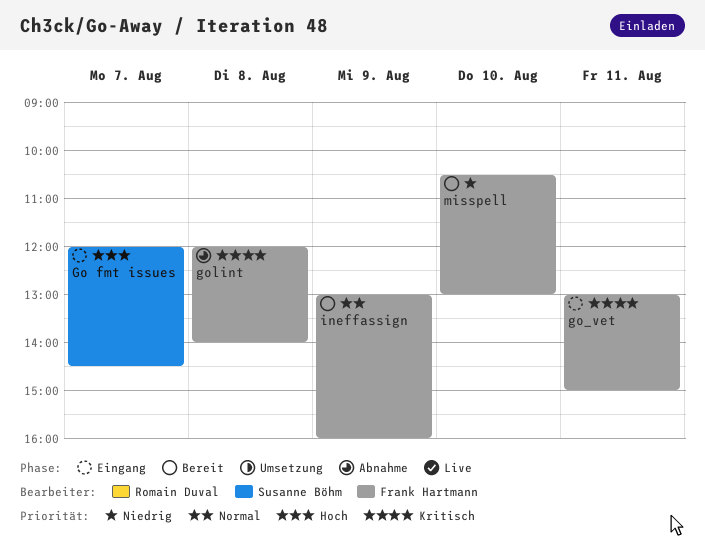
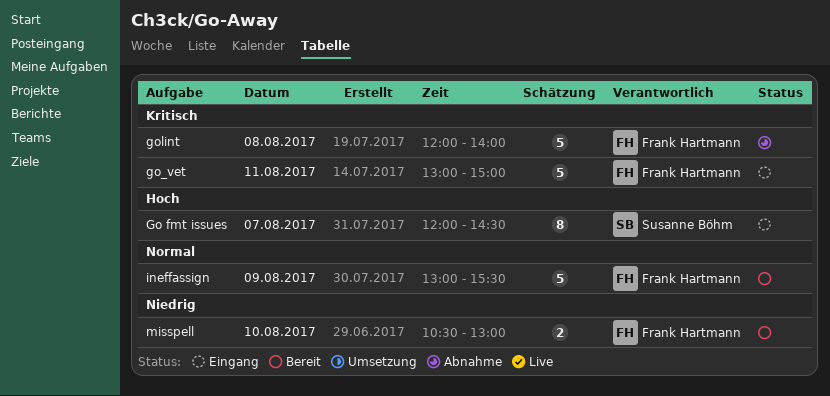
ineffassign, ends: 16:00 -> 15:30

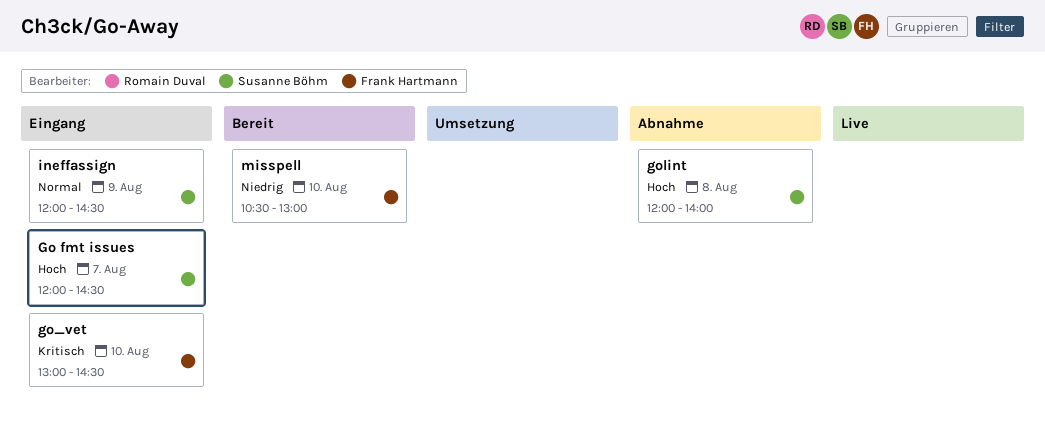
go_vet, day: Aug 11 -> Aug 10
go_vet, ends: 15:00 -> 14:30
golint, owner: Frank Hartmann -> Susanne Böhm
golint, priority: Kritisch -> Hoch
ineffassign, status: Bereit -> Eingang
ineffassign, owner: Frank Hartmann -> Susanne Böhm
ineffassign, begins: 13:00 -> 12:00
ineffassign, ends: 15:30 -> 14:30

